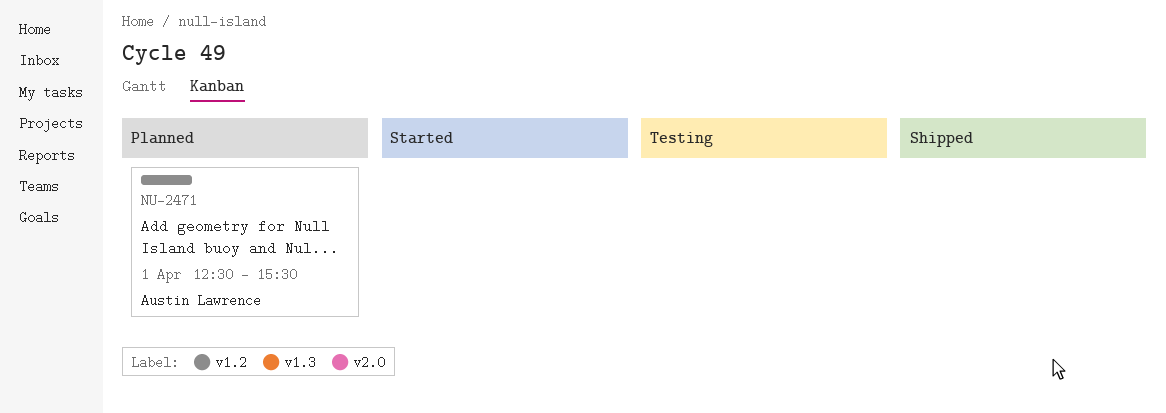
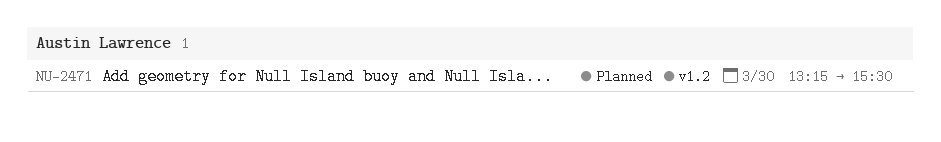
NU-2471, day: Apr 1 -> Mar 30
NU-2471, begins: 12:30 -> 13:15

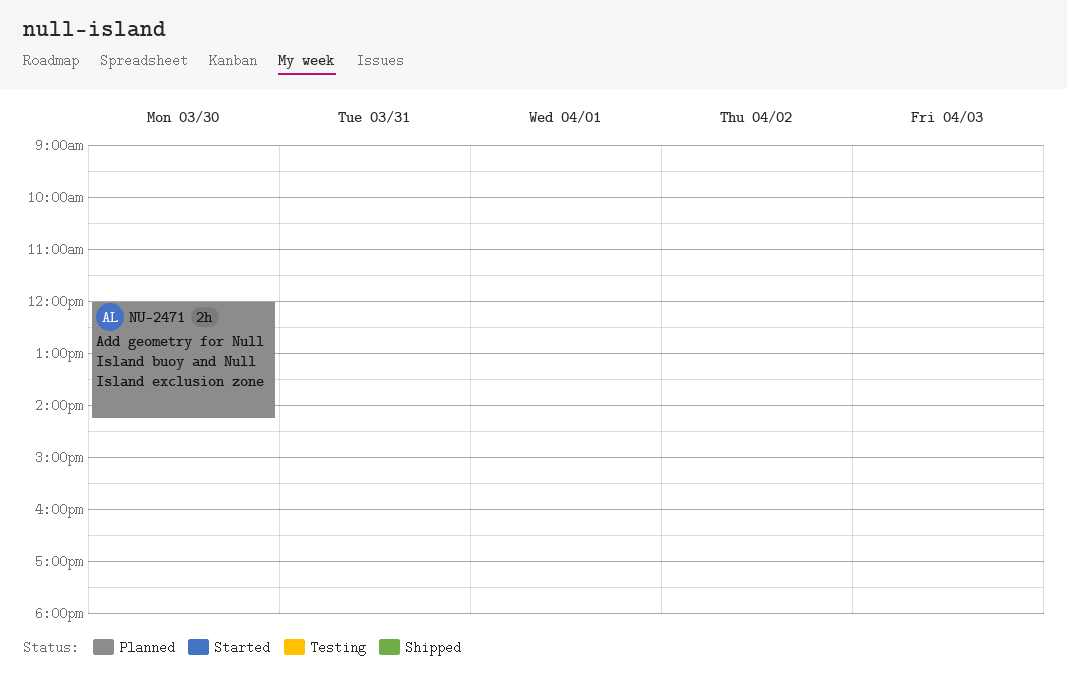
NU-2471, begins: 13:15 -> 12:00
NU-2471, ends: 15:30 -> 14:15

